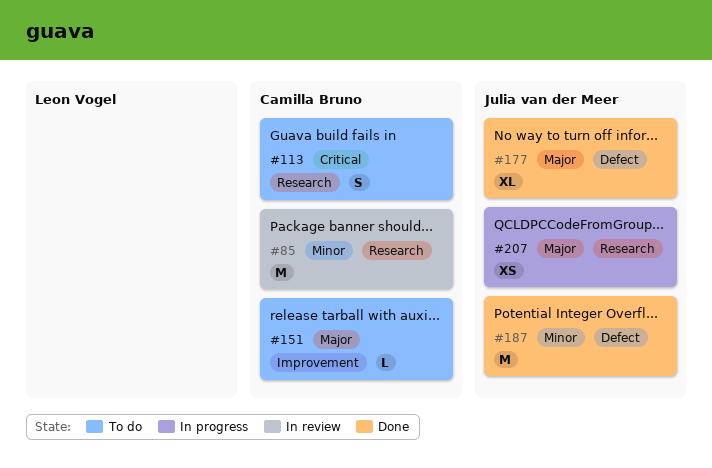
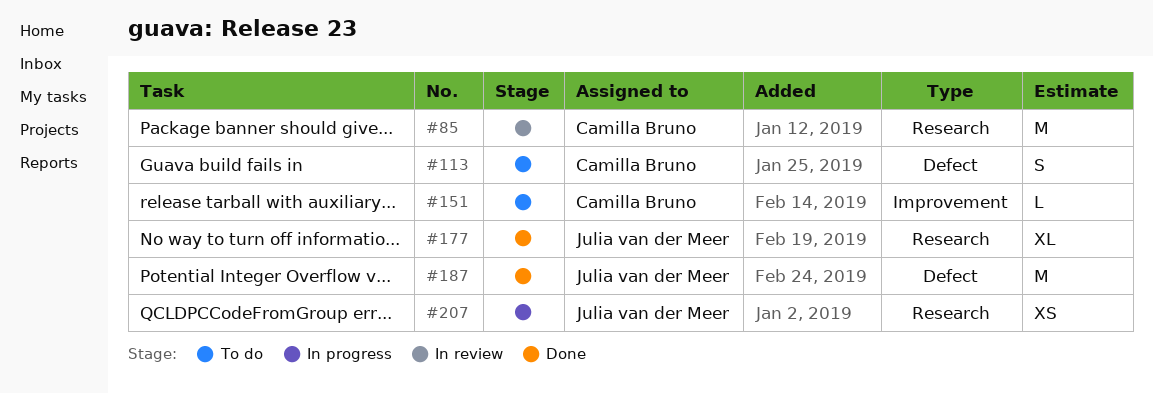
#113, label: Research -> Defect
#177, label: Defect -> Research

